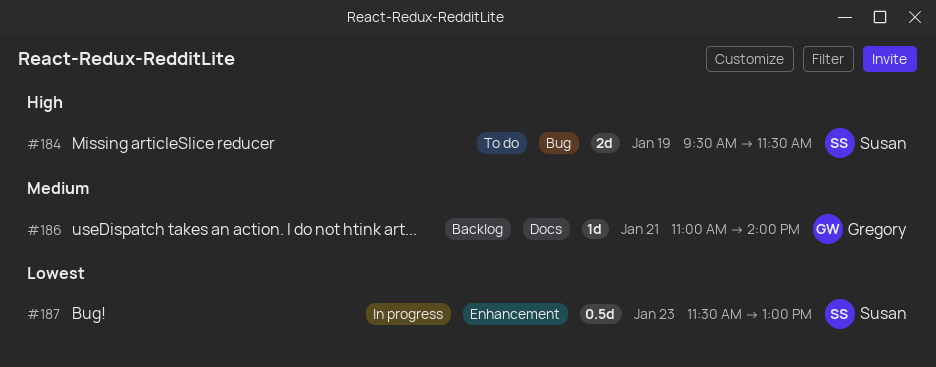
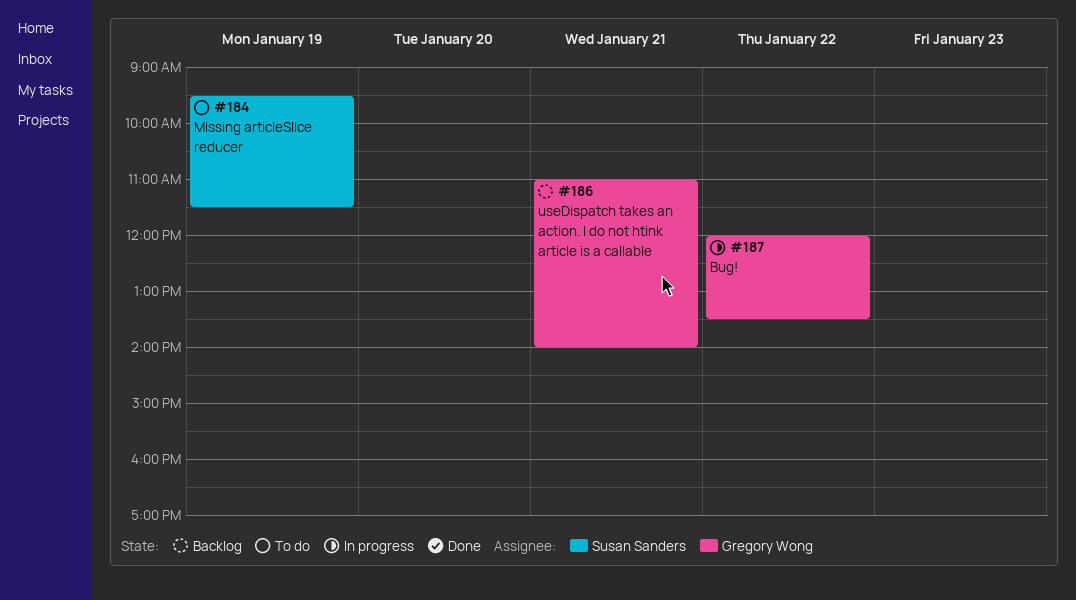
#187, owner: Susan Sanders -> Gregory Wong
#187, day: Jan 23 -> Jan 22
#187, begins: 11:30 -> 12:00
#187, ends: 13:00 -> 13:30

